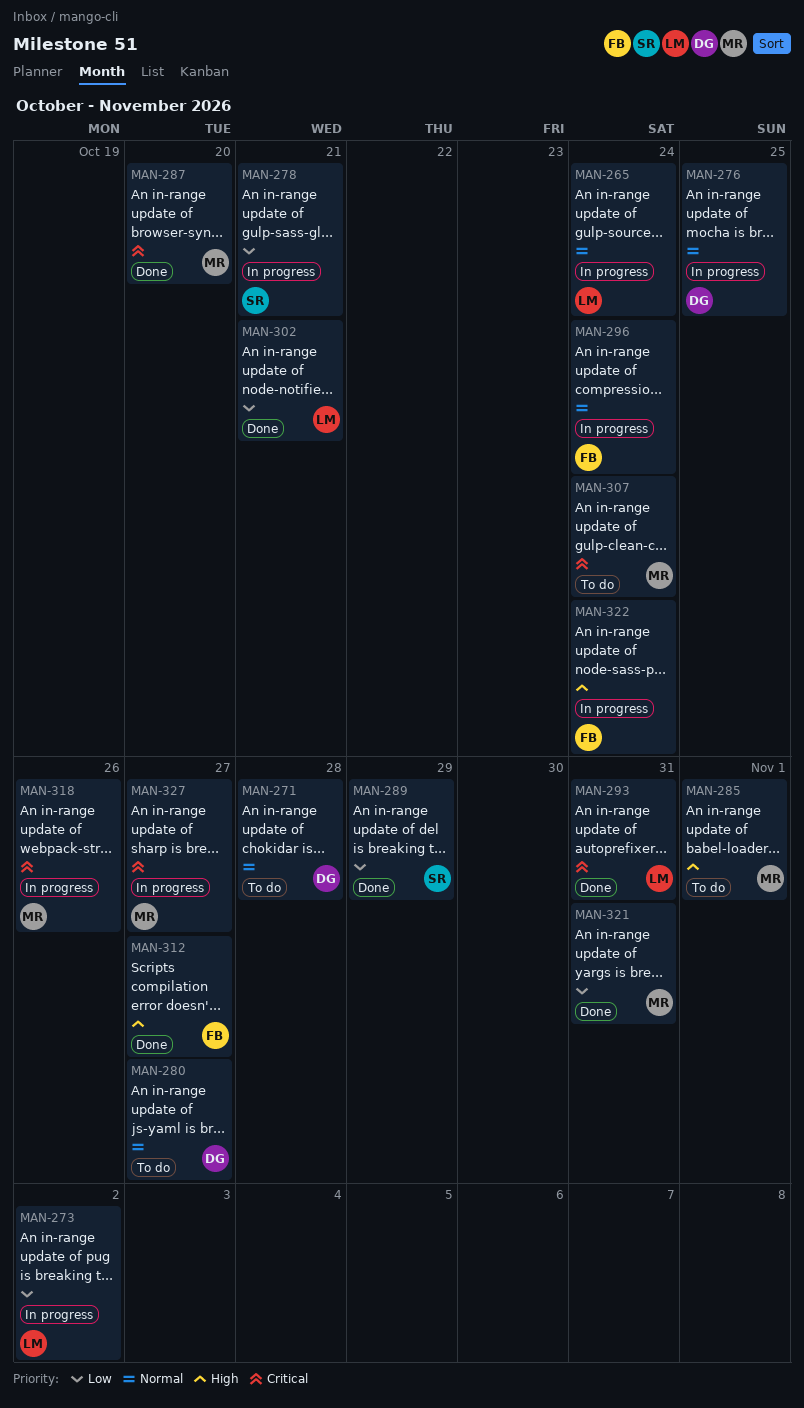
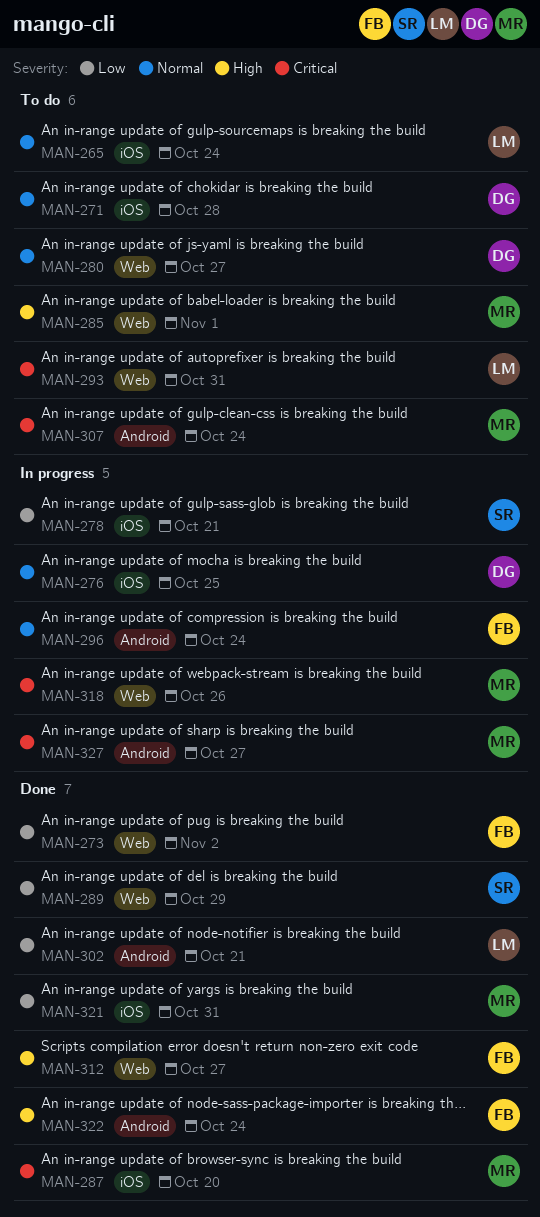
MAN-265, status: In progress -> To do
MAN-273, status: In progress -> Done
MAN-273, owner: LM -> FB
MAN-293, status: Done -> To do
MAN-322, status: In progress -> Done

